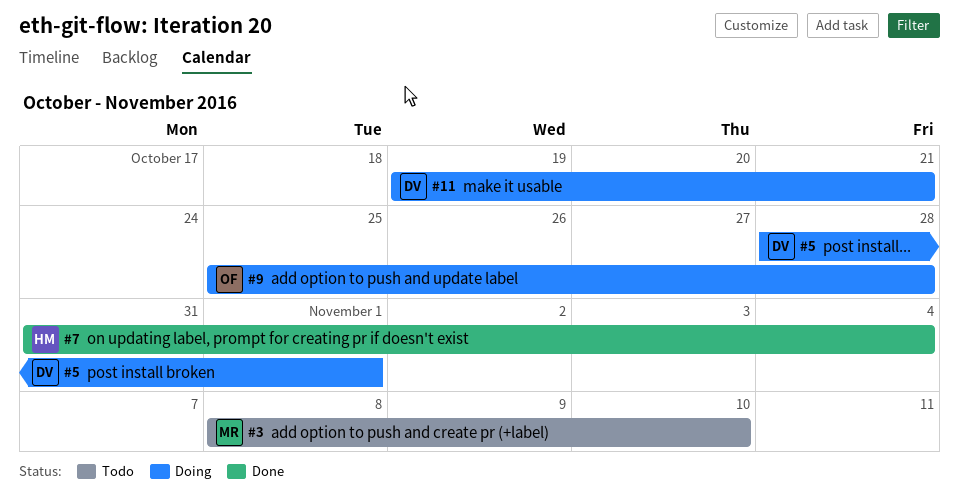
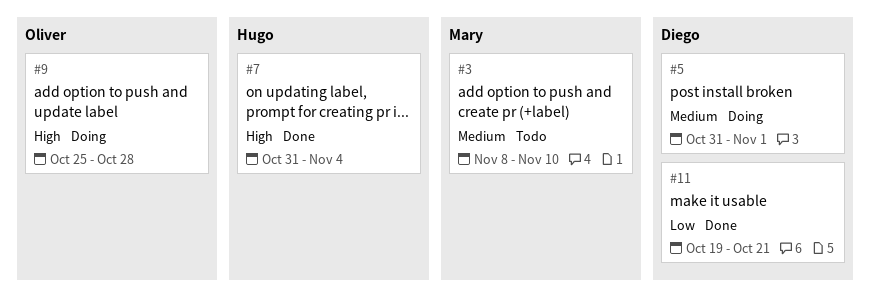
#5, start: Oct 28 -> Oct 31
#11, status: Doing -> Done

